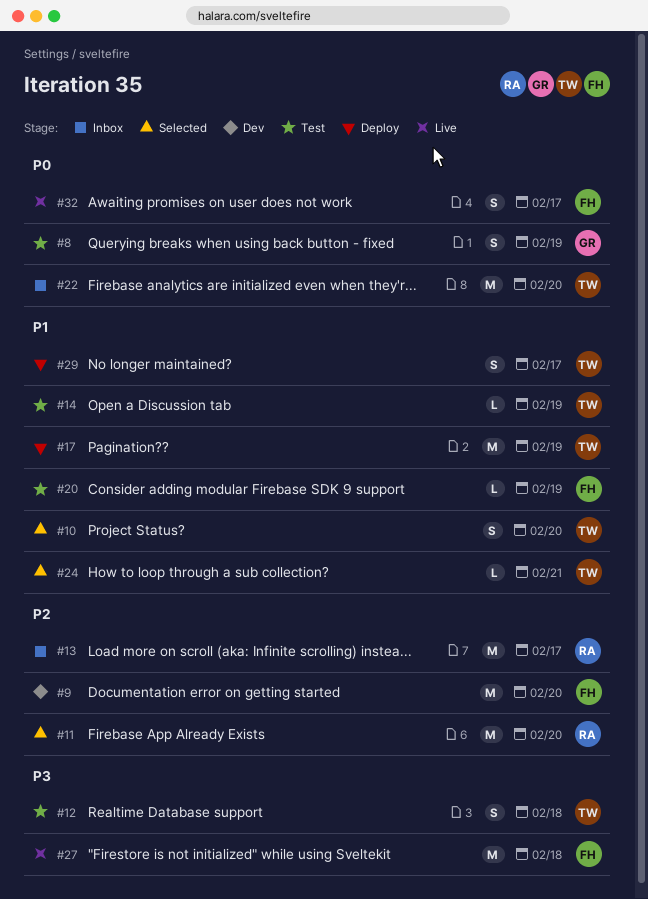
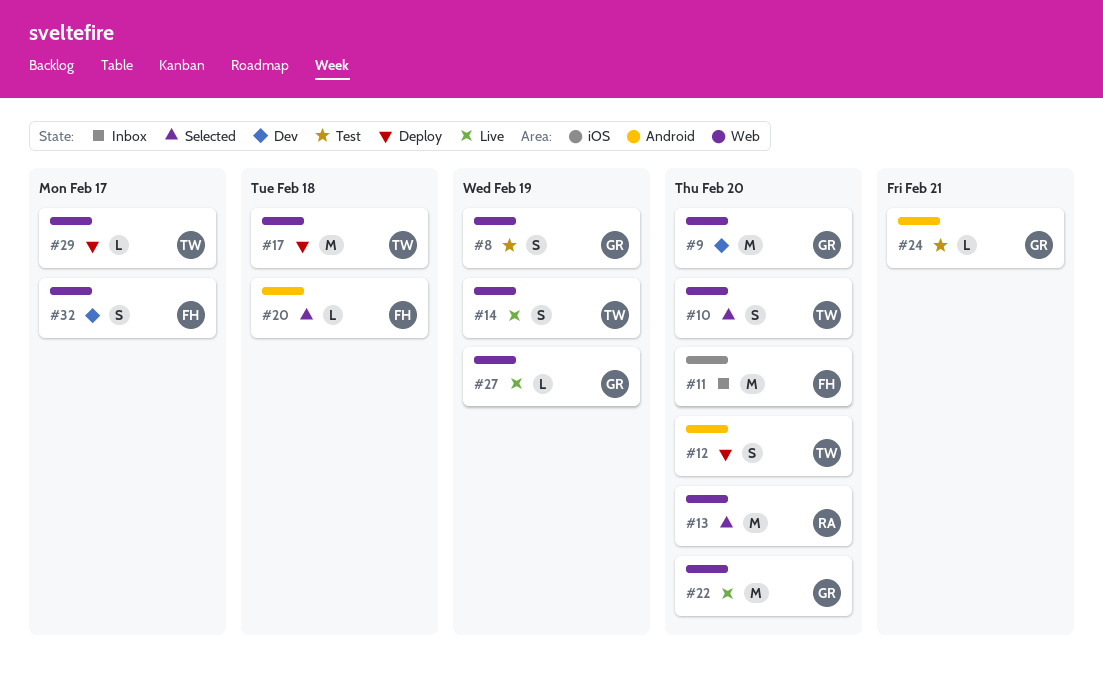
#9, owner: FH -> GR
#11, status: Selected -> Inbox
#11, owner: RA -> FH
#12, status: Test -> Deploy
#12, due: Feb 18 -> Feb 20
#13, status: Inbox -> Selected
#13, due: Feb 17 -> Feb 20
#14, status: Test -> Live
#14, estimate: L -> S
#17, due: Feb 19 -> Feb 18
#20, status: Test -> Selected
#20, due: Feb 19 -> Feb 18
#22, status: Inbox -> Live
#22, owner: TW -> GR
#24, status: Selected -> Test
#24, owner: TW -> GR
#27, owner: FH -> GR
#27, estimate: M -> L
#27, due: Feb 18 -> Feb 19
#29, estimate: S -> L
#32, status: Live -> Dev

